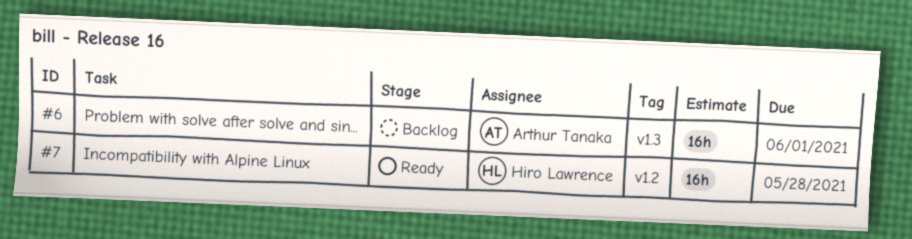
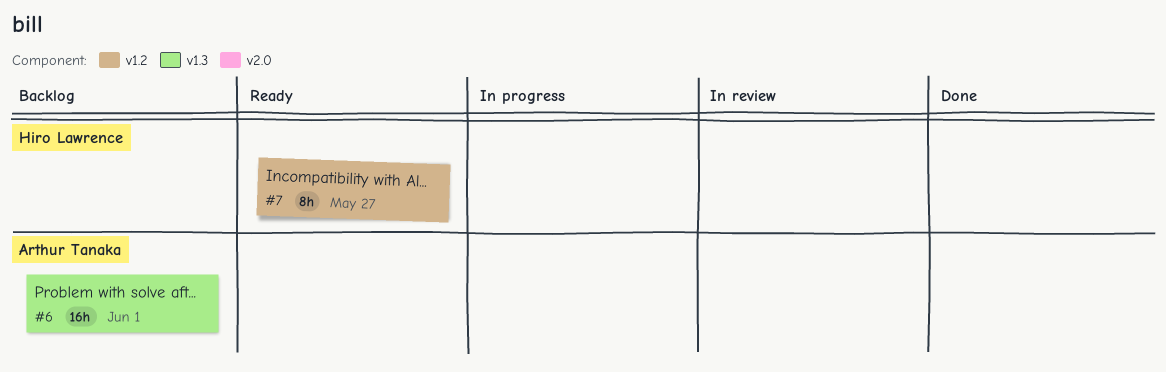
#7, estimate: 16h -> 8h
#7, due: May 28 -> May 27

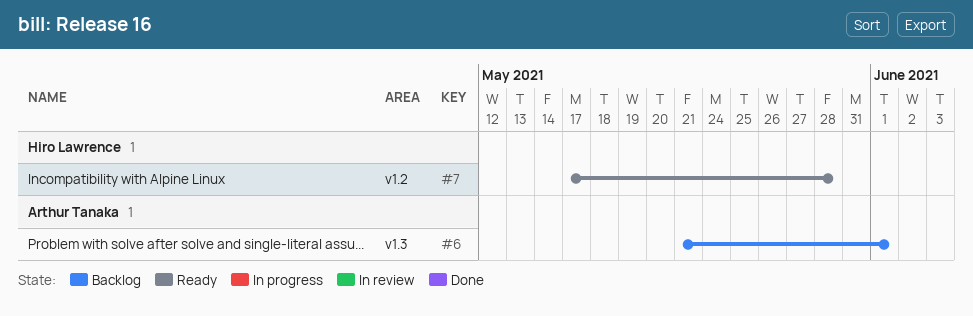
#7, due: May 27 -> May 28

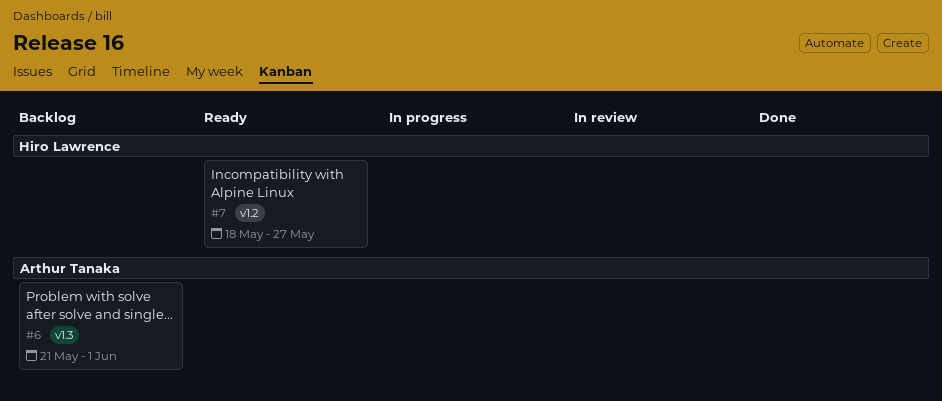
#7, start: May 17 -> May 18
#7, due: May 28 -> May 27

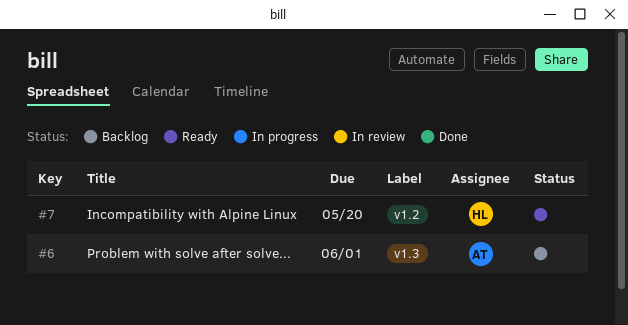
#7, due: May 27 -> May 20

